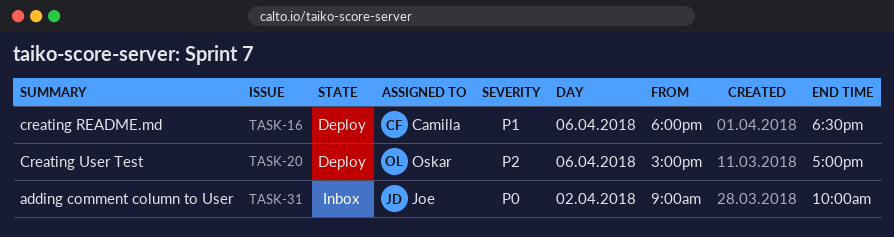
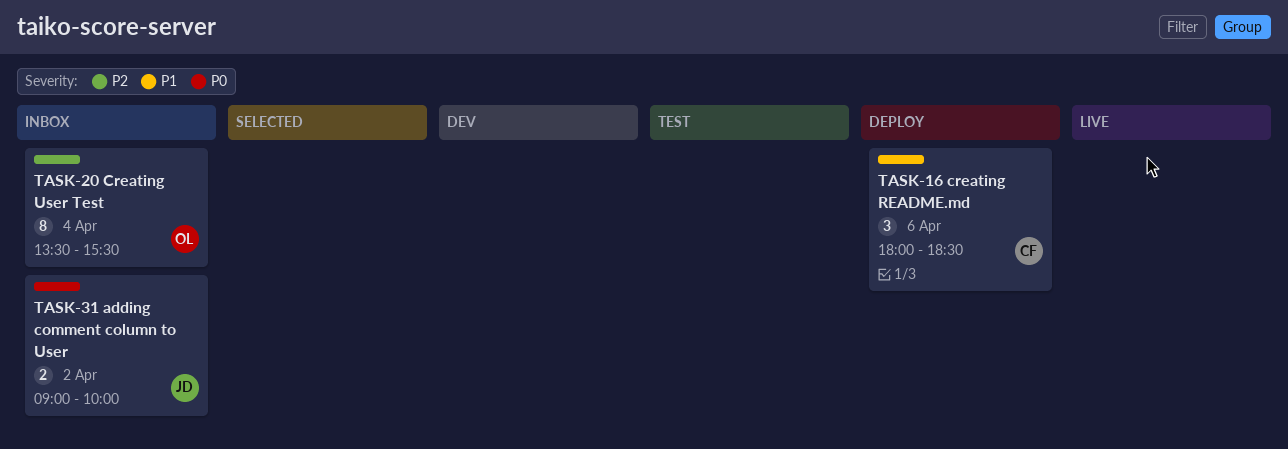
TASK-20, status: Deploy -> Inbox
TASK-20, day: Apr 6 -> Apr 4
TASK-20, begins: 15:00 -> 13:30
TASK-20, ends: 17:00 -> 15:30

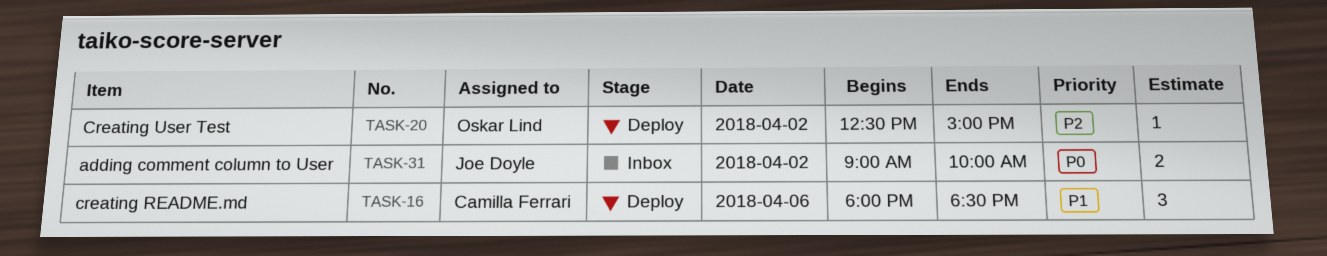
TASK-20, status: Inbox -> Deploy
TASK-20, estimate: 8 -> 1
TASK-20, day: Apr 4 -> Apr 2
TASK-20, begins: 13:30 -> 12:30
TASK-20, ends: 15:30 -> 15:00

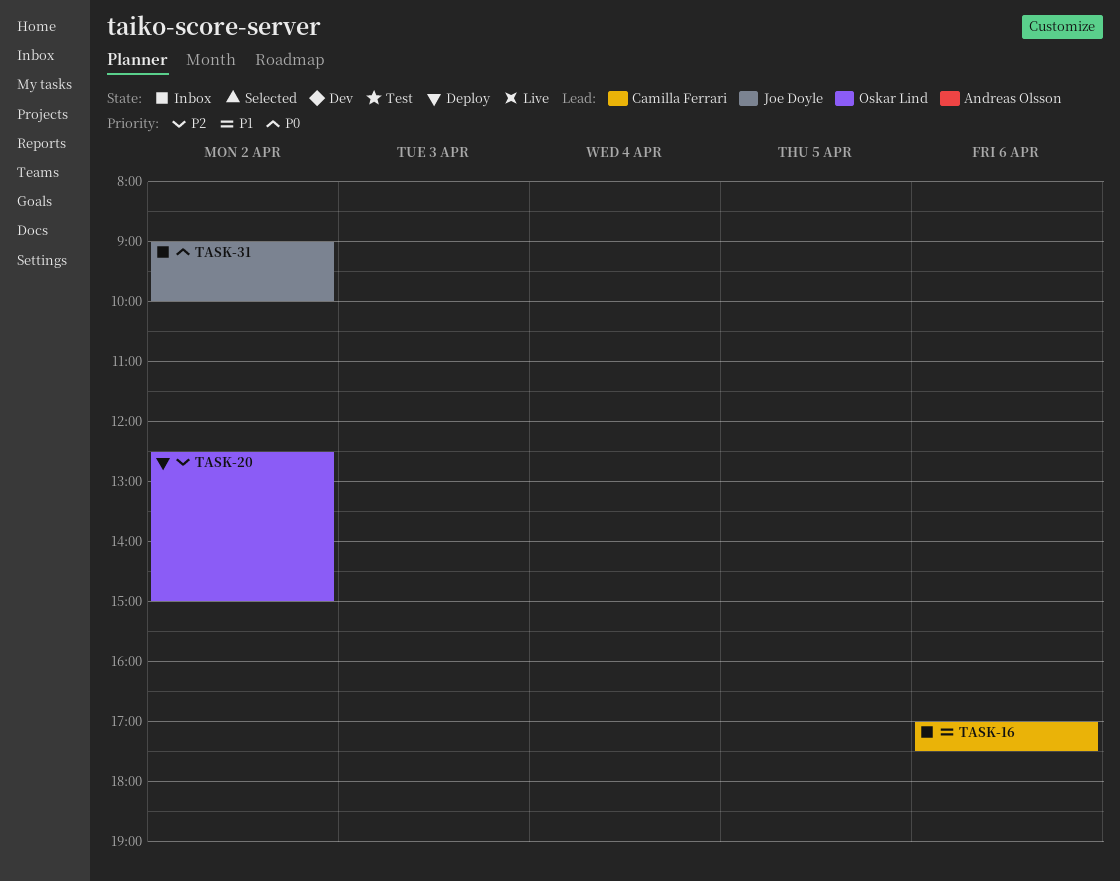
TASK-16, status: Deploy -> Inbox
TASK-16, begins: 18:00 -> 17:00
TASK-16, ends: 18:30 -> 17:30

